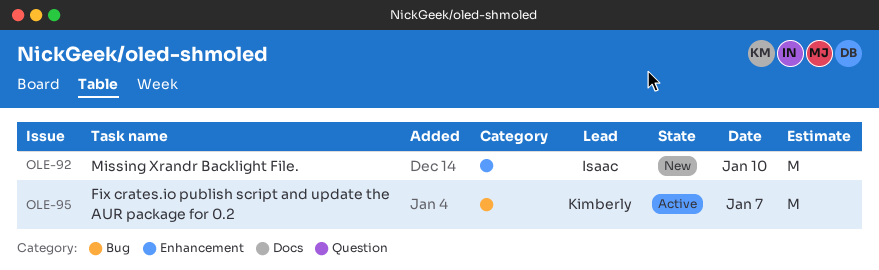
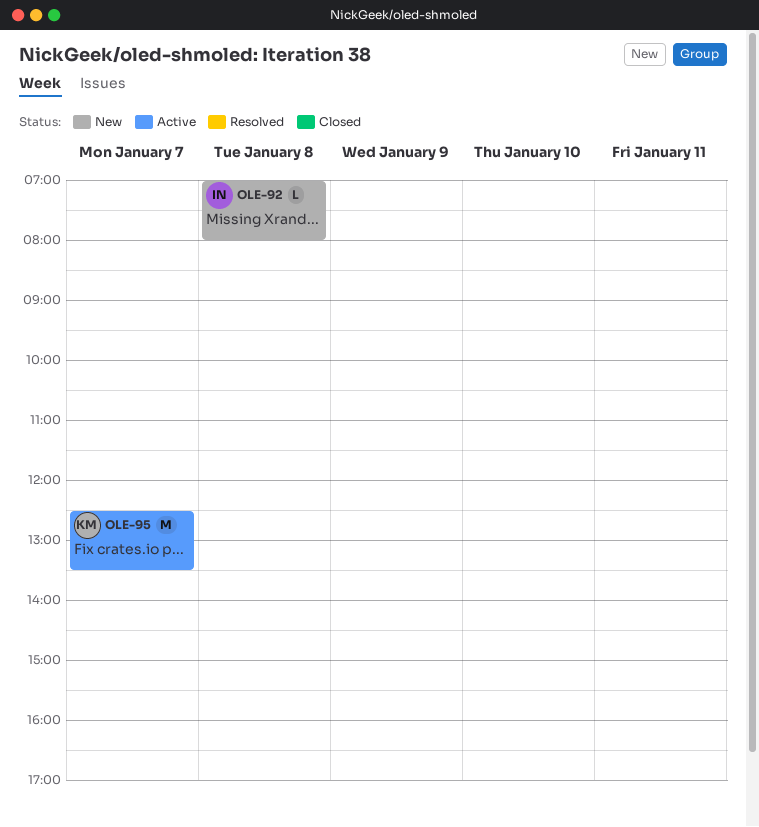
OLE-92, estimate: M -> L
OLE-92, day: Jan 10 -> Jan 8

